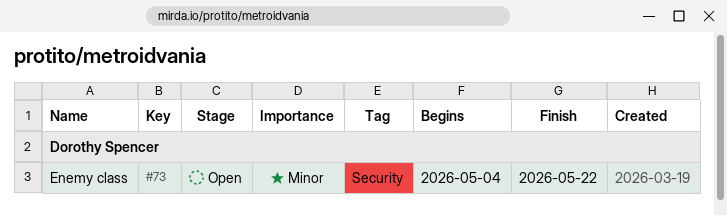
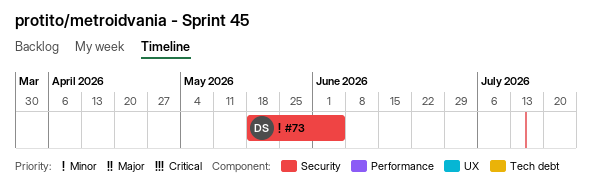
#73, start: May 4 -> May 18
#73, due: May 22 -> Jun 5

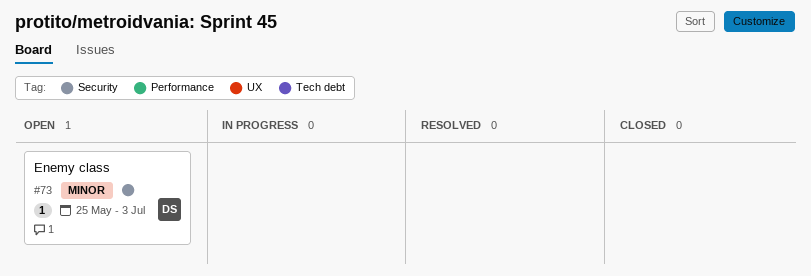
#73, start: May 18 -> May 25
#73, due: Jun 5 -> Jul 3

